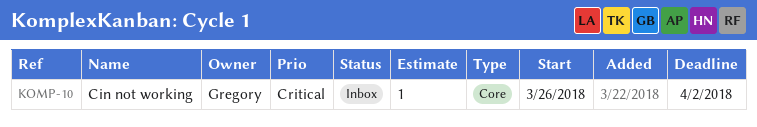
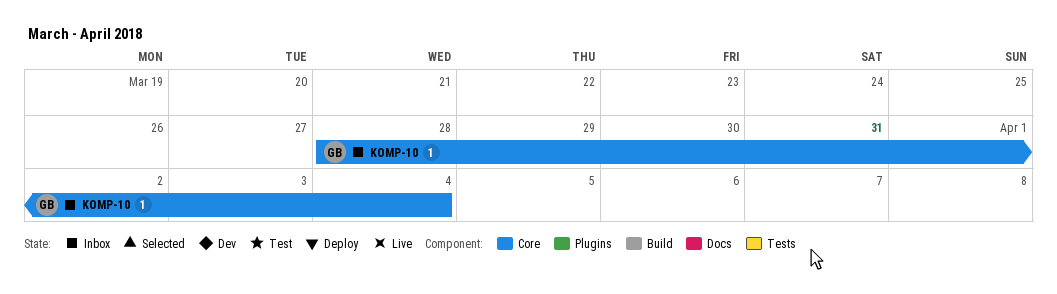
KOMP-10, start: Mar 26 -> Mar 28
KOMP-10, due: Apr 2 -> Apr 4

